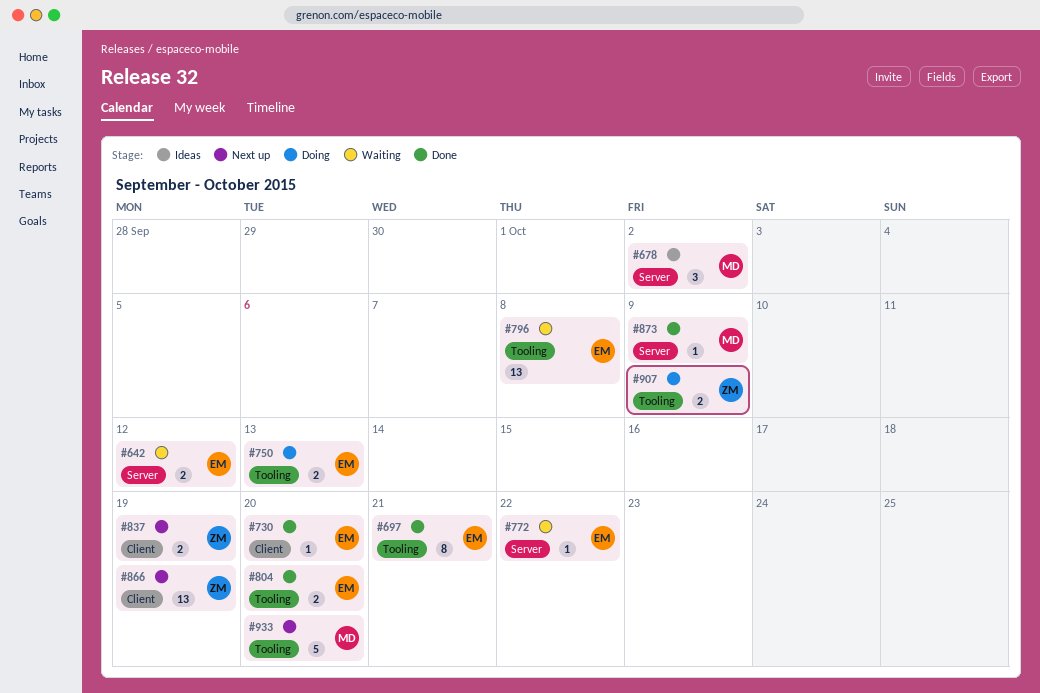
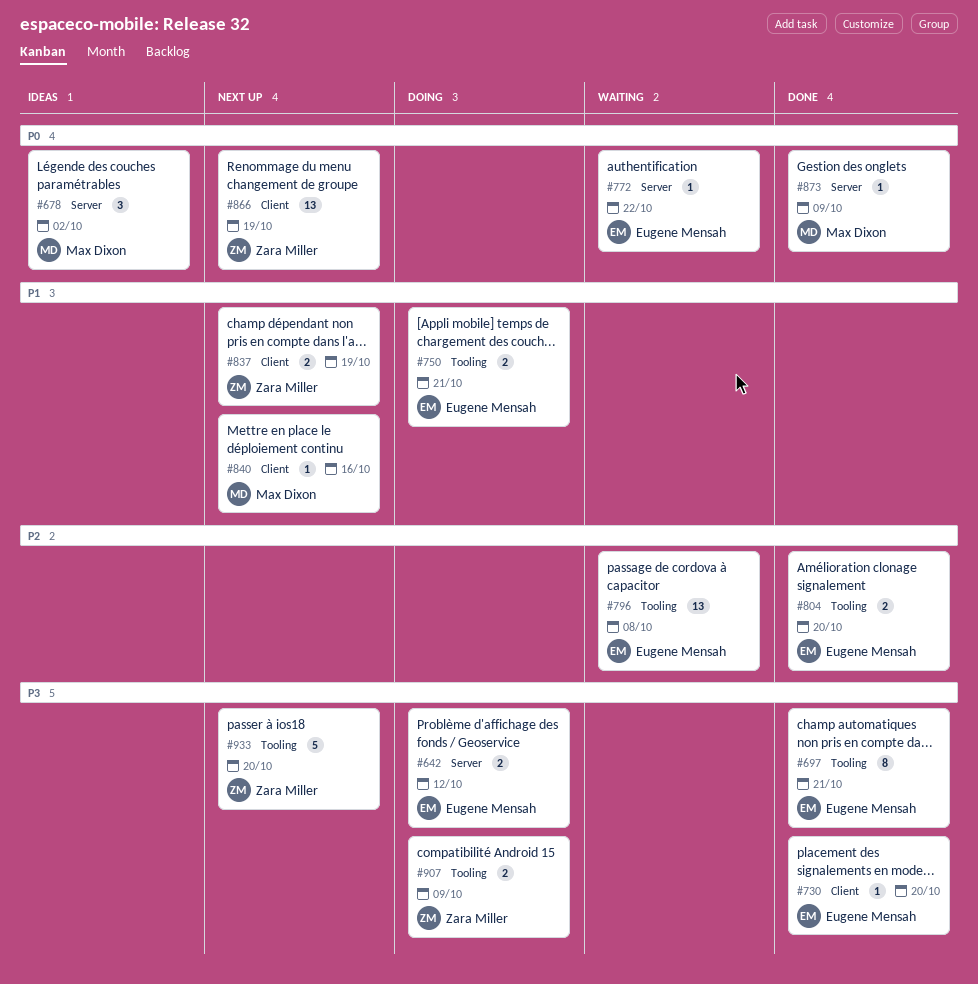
#642, status: Waiting -> Doing
#750, due: Oct 13 -> Oct 21
#840: none -> present
#933, owner: Max Dixon -> Zara Miller

